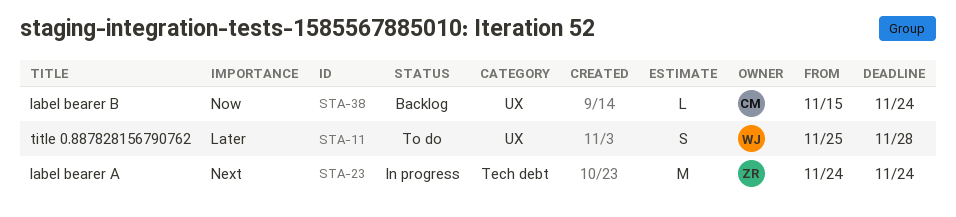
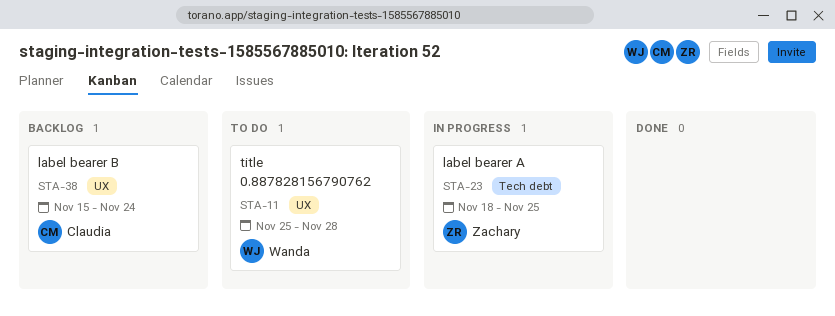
STA-23, start: Nov 24 -> Nov 18
STA-23, due: Nov 24 -> Nov 25

